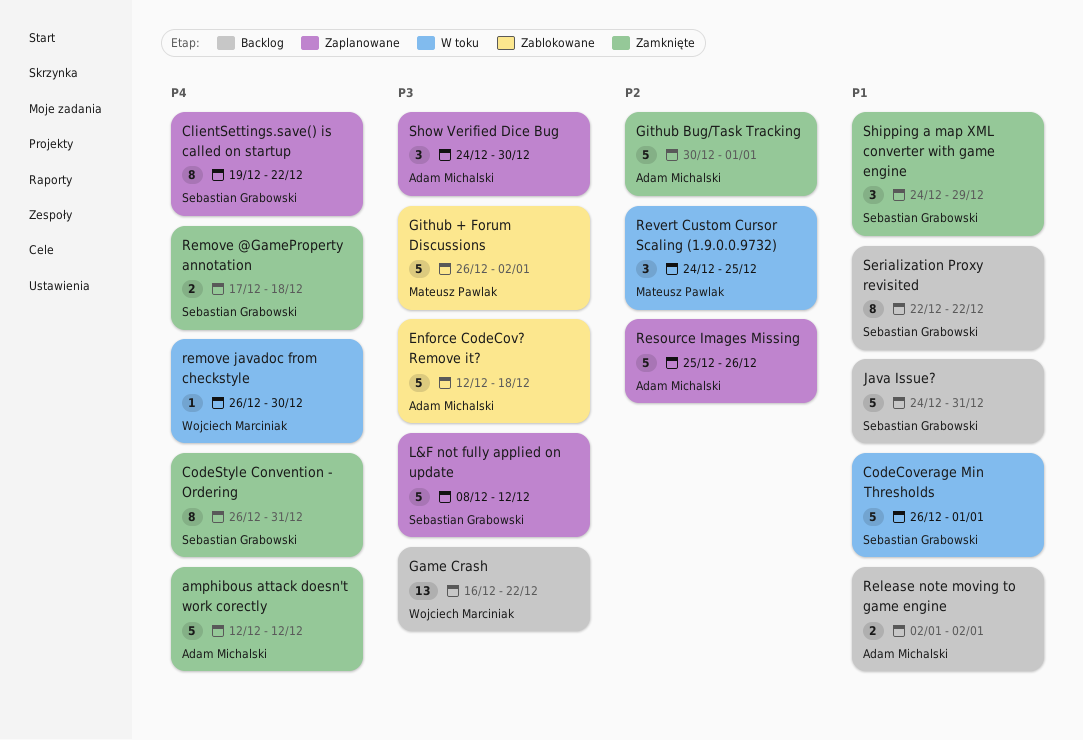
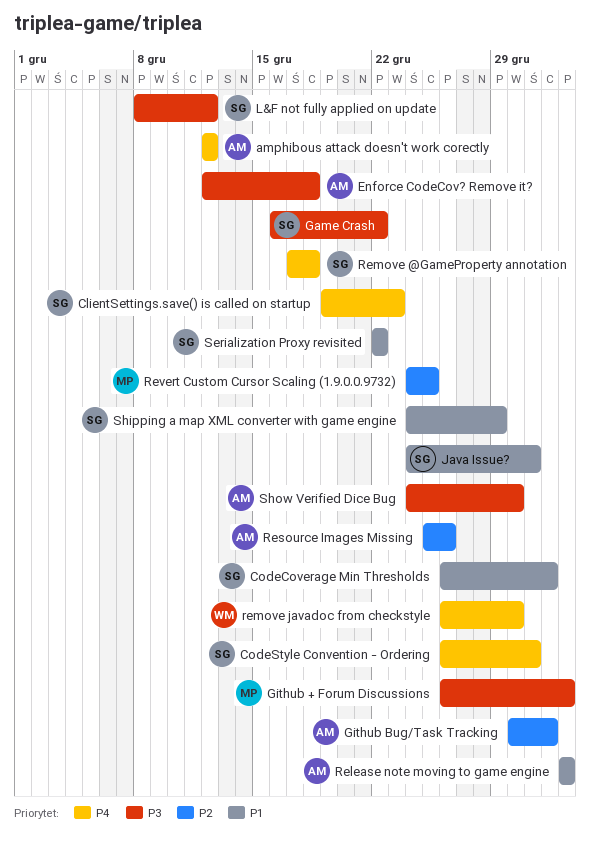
ClientSettings.save() is called on startup, due: Dec 22 -> Dec 23
Game Crash, owner: Wojciech Marciniak -> Sebastian Grabowski

